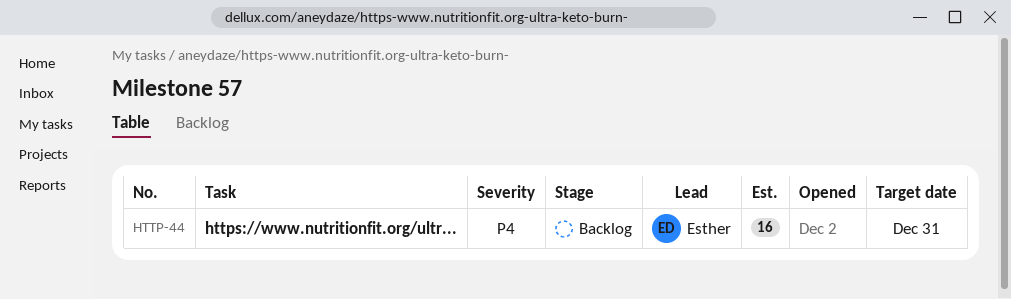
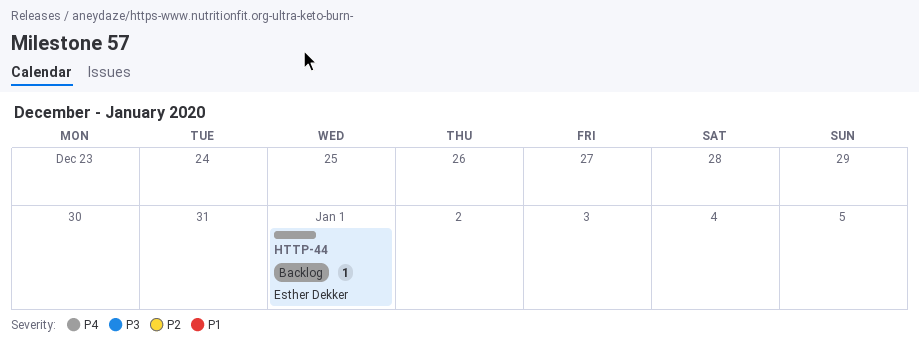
HTTP-44, estimate: 16 -> 1
HTTP-44, due: Dec 31 -> Jan 1

